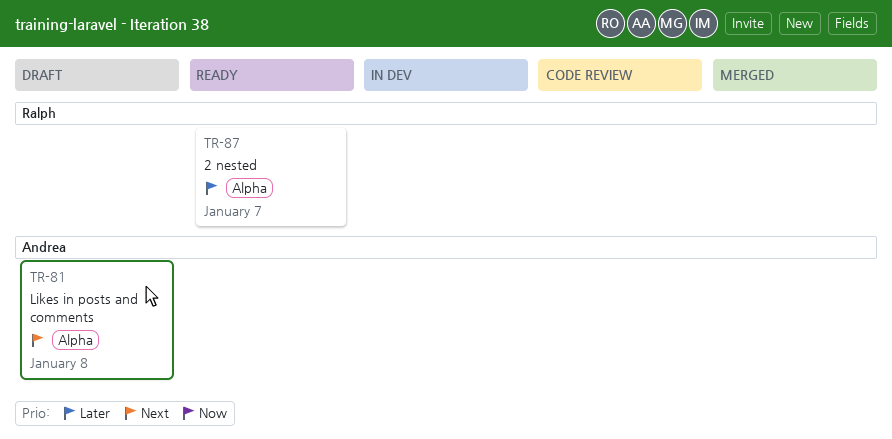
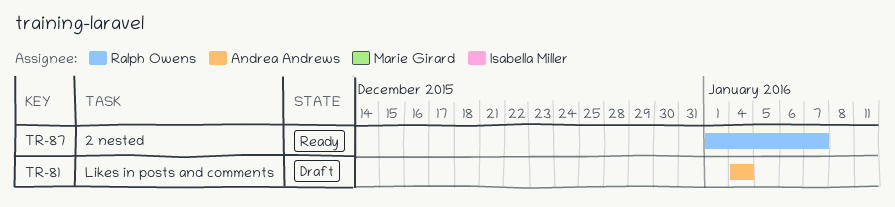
TR-81, due: Jan 8 -> Jan 4

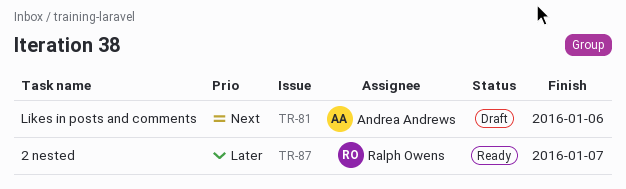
TR-81, due: Jan 4 -> Jan 6

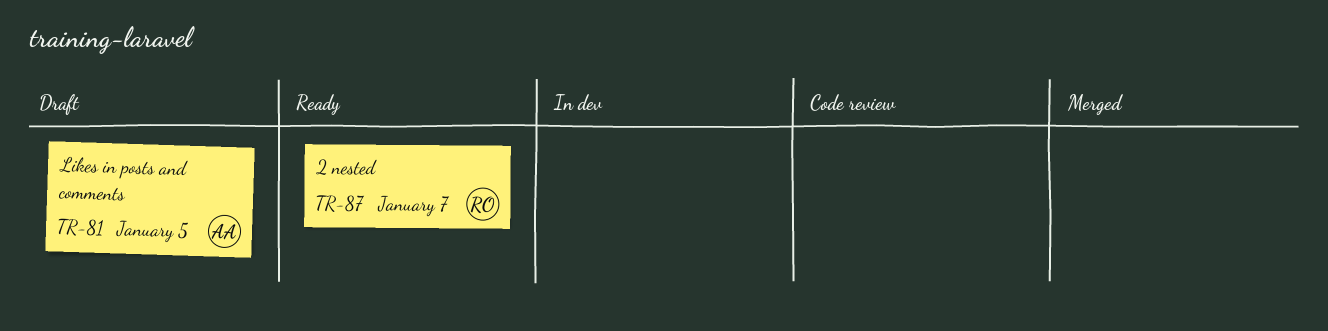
TR-81, due: Jan 6 -> Jan 5

